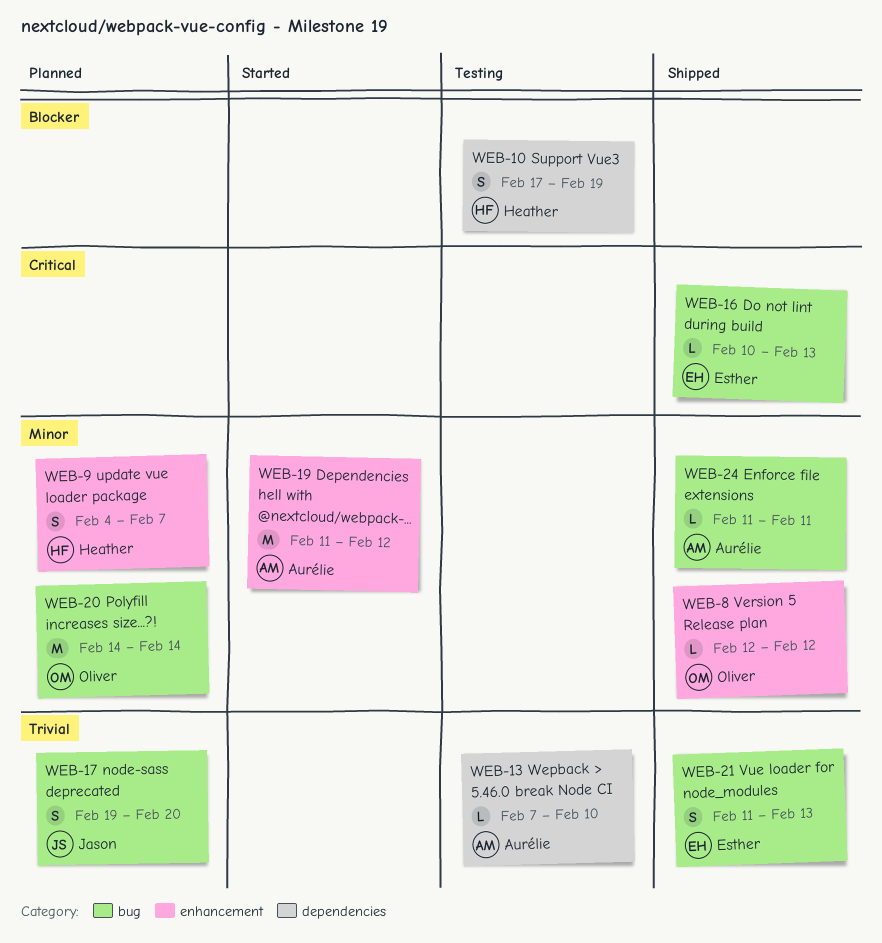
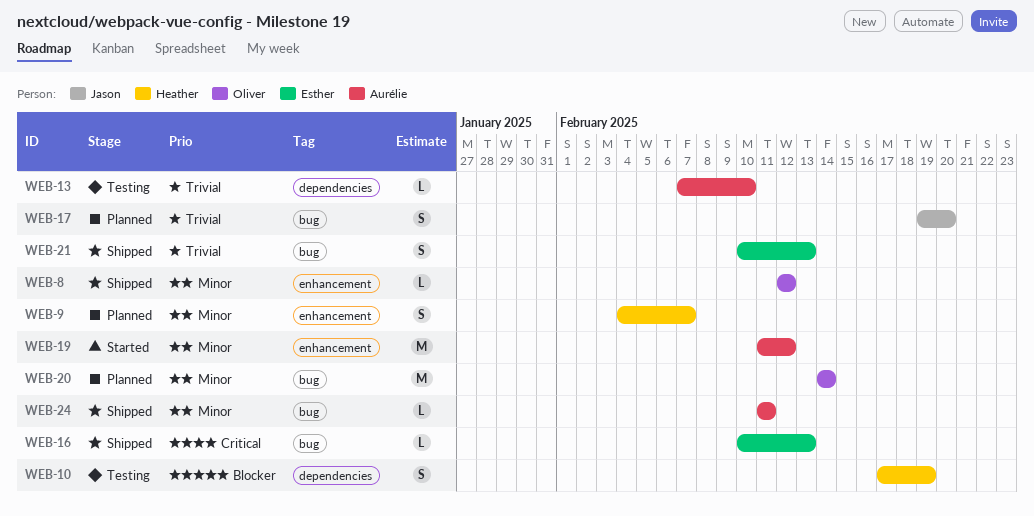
WEB-21, start: Feb 11 -> Feb 10

